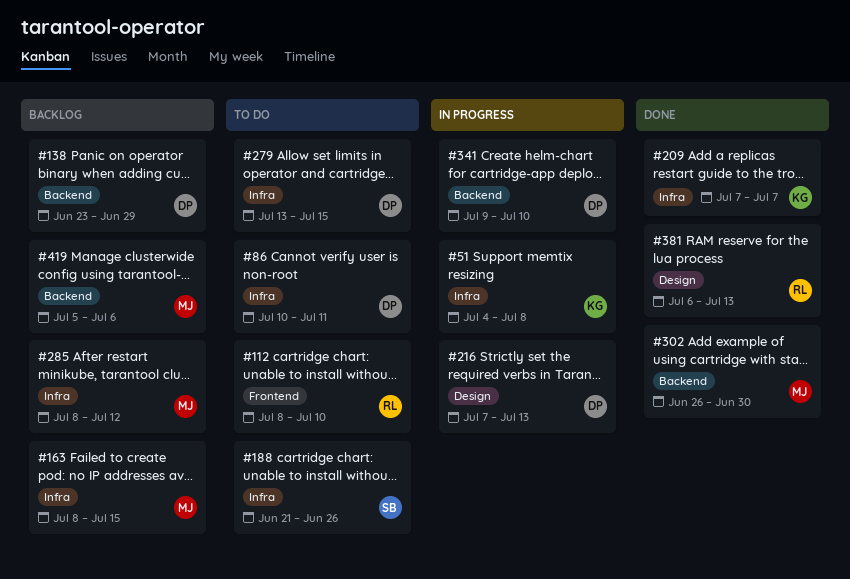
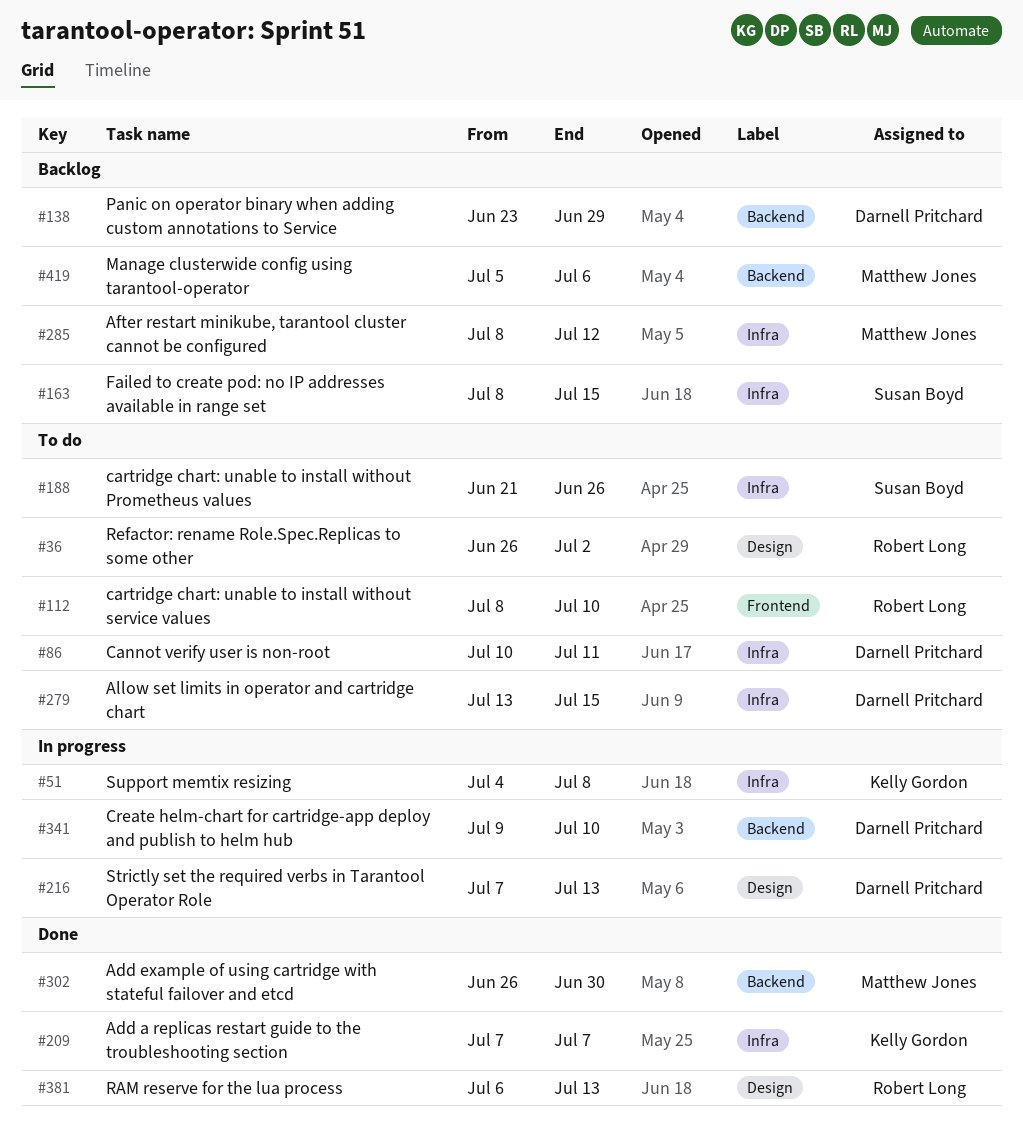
#36: none -> present
#163, owner: Matthew Jones -> Susan Boyd

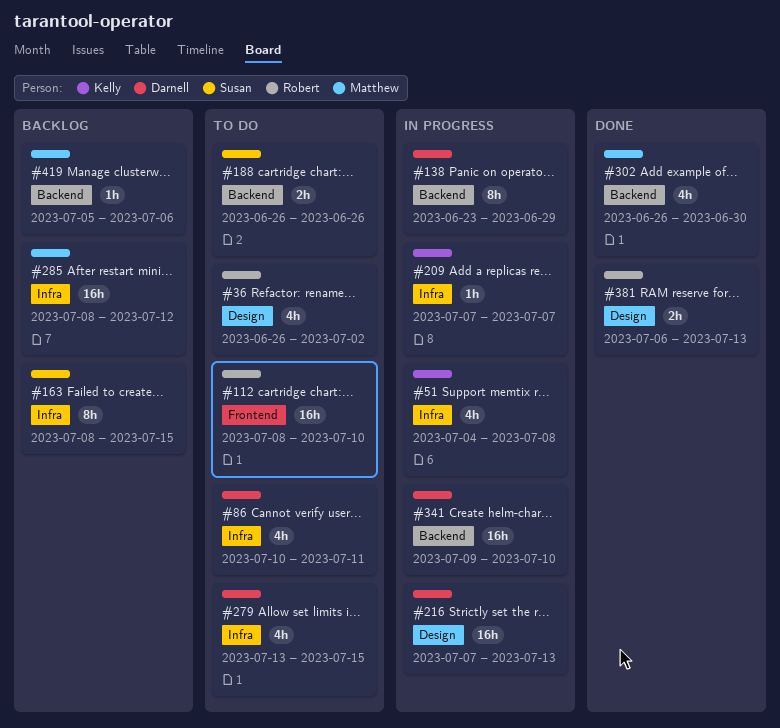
#138, status: Backlog -> In progress
#188, label: Infra -> Backend
#188, start: Jun 21 -> Jun 26
#209, status: Done -> In progress

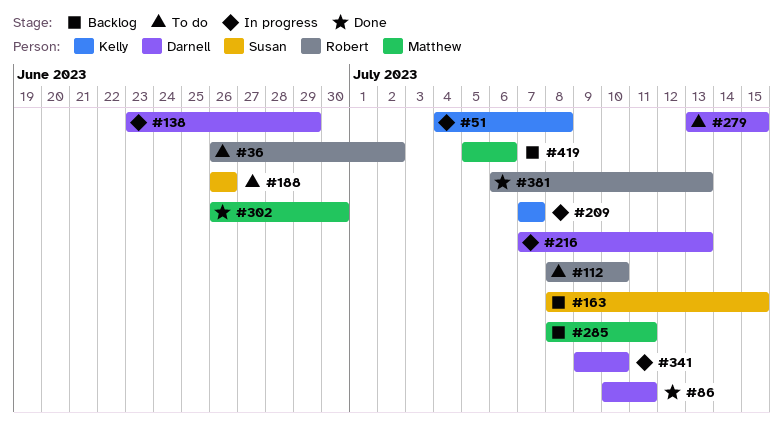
#86, status: To do -> Done
#285, due: Jul 12 -> Jul 11

